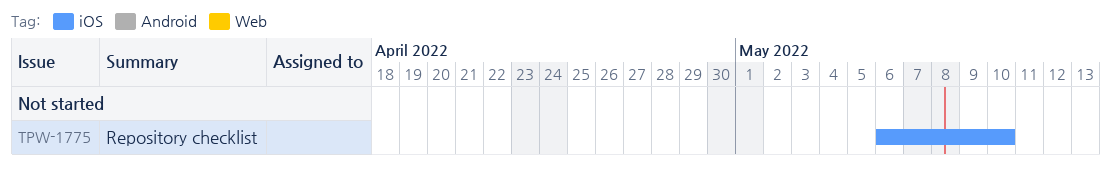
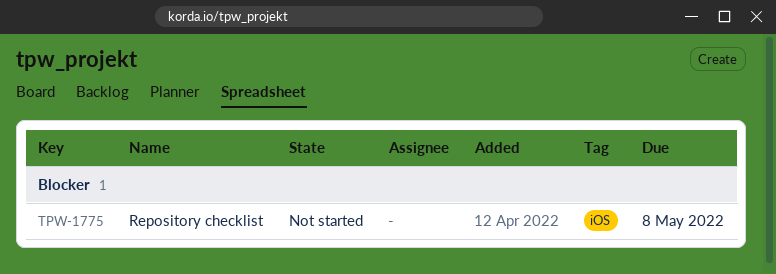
TPW-1775, due: May 10 -> May 8

